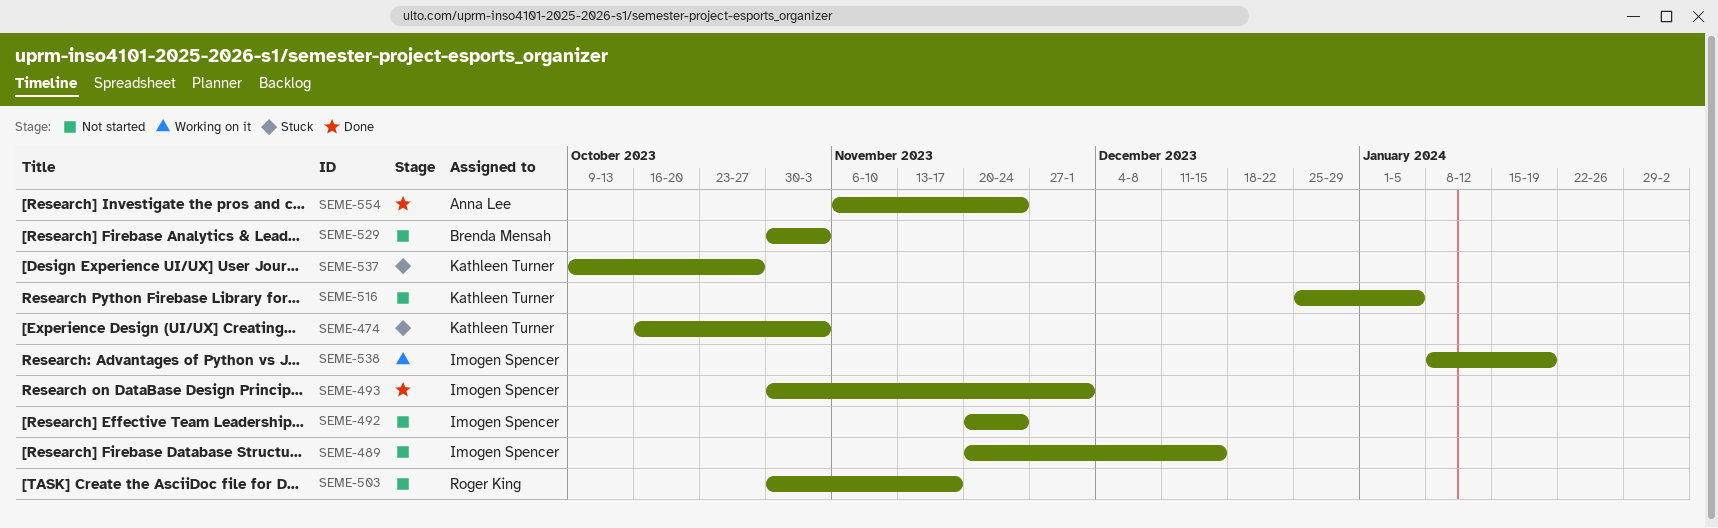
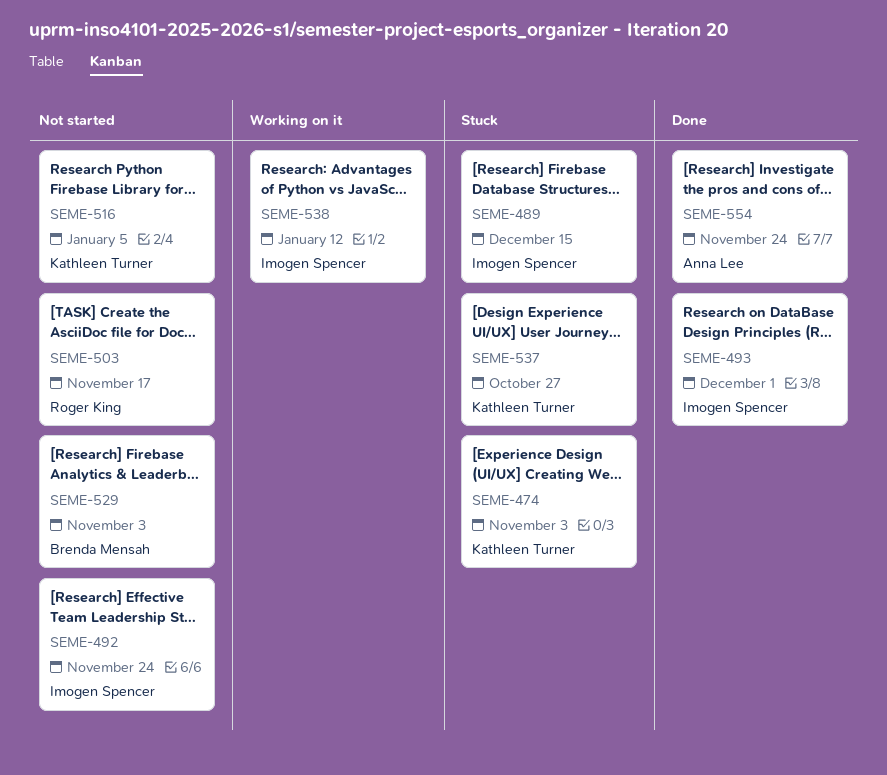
SEME-489, status: Not started -> Stuck
SEME-538, due: Jan 19 -> Jan 12

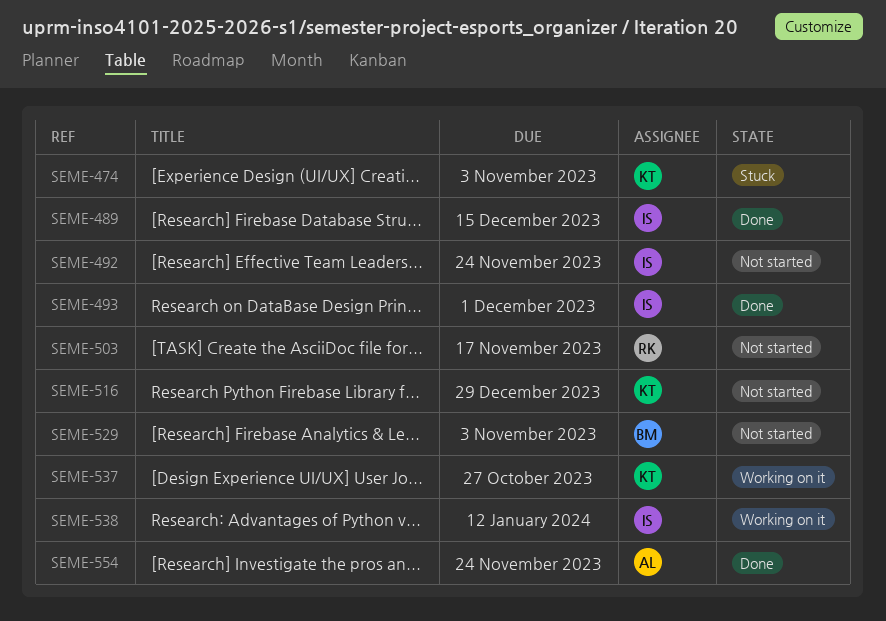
SEME-489, status: Stuck -> Done
SEME-516, due: Jan 5 -> Dec 29
SEME-537, status: Stuck -> Working on it

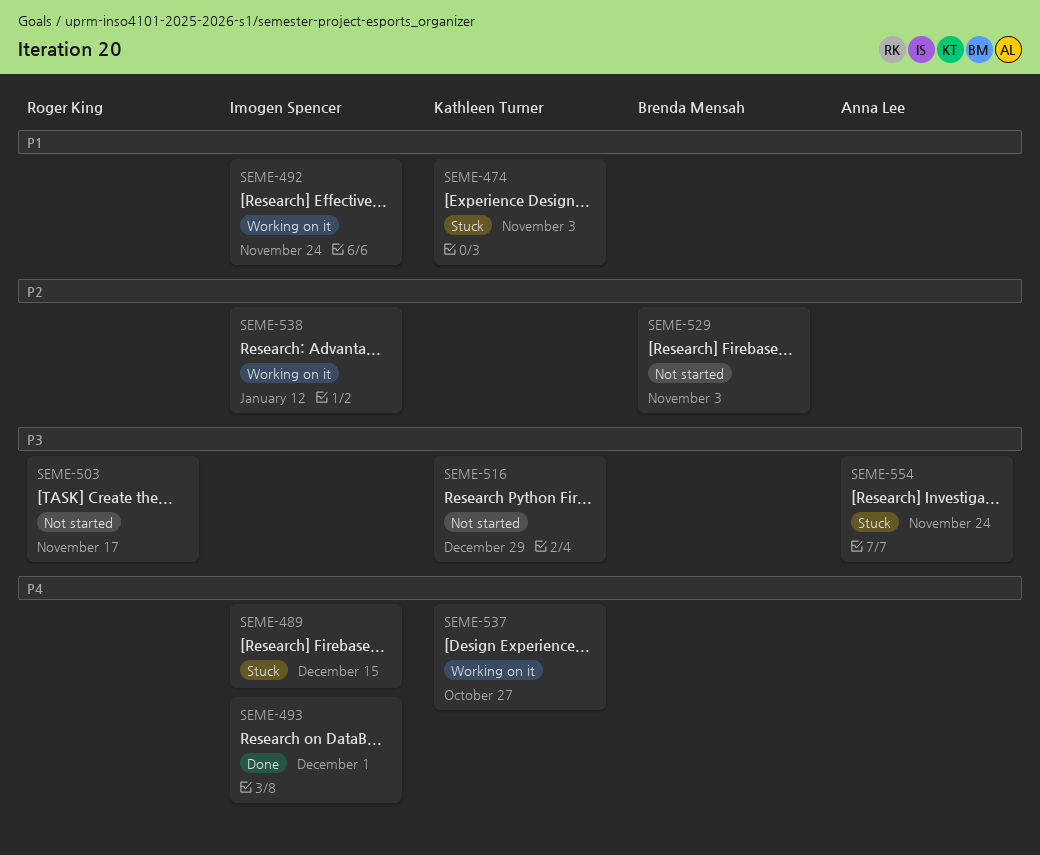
SEME-489, status: Done -> Stuck
SEME-492, status: Not started -> Working on it
SEME-554, status: Done -> Stuck

